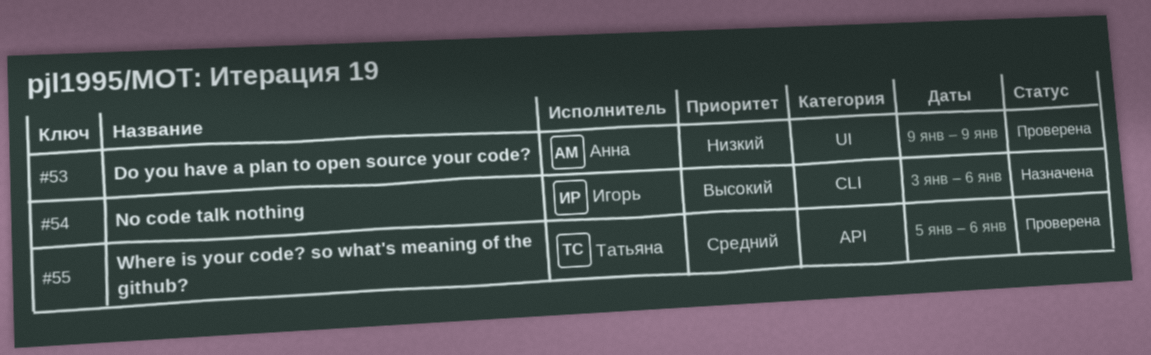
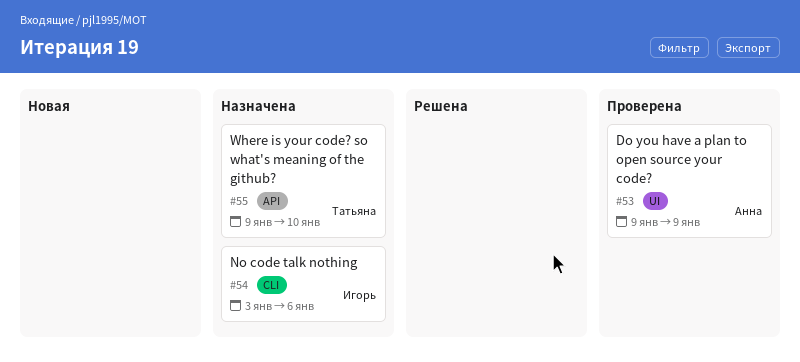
#55, status: Проверена -> Назначена
#55, start: Jan 5 -> Jan 9
#55, due: Jan 6 -> Jan 10

